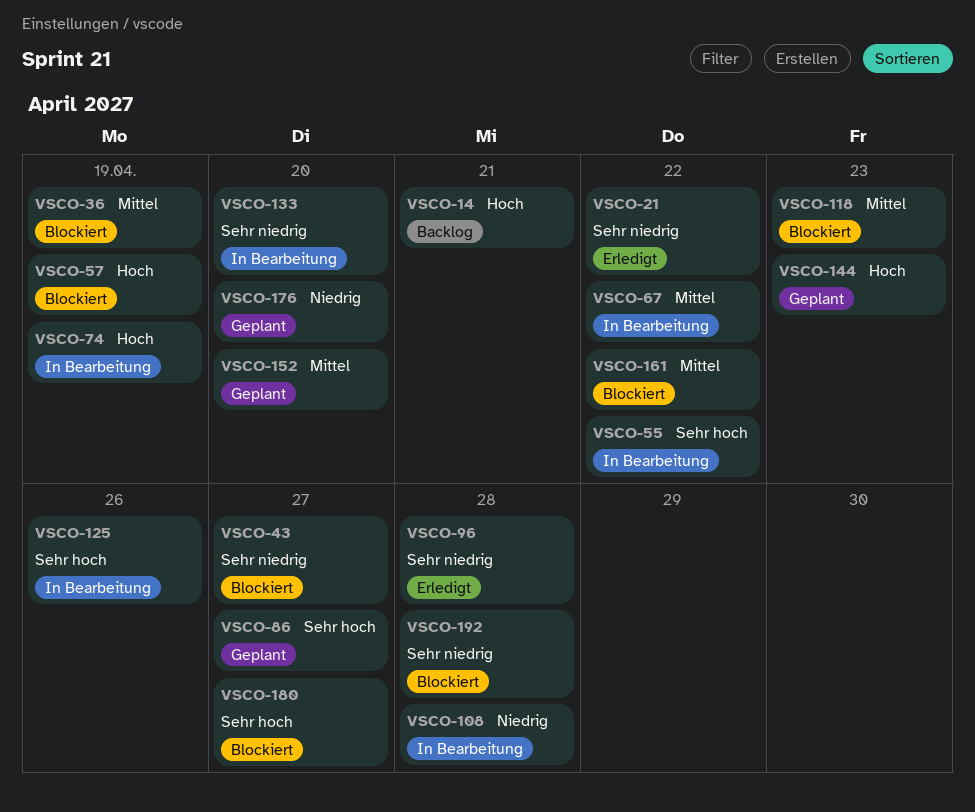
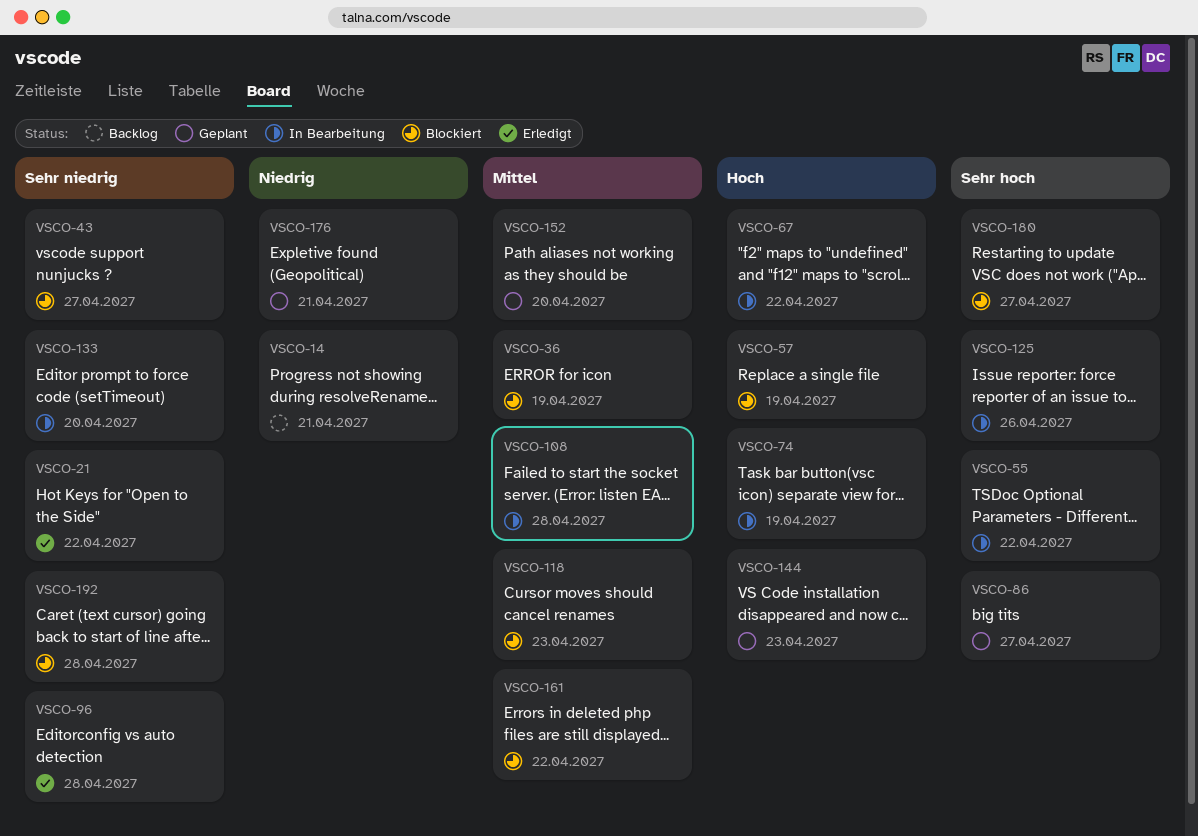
VSCO-14, priority: Hoch -> Niedrig
VSCO-67, priority: Mittel -> Hoch
VSCO-108, priority: Niedrig -> Mittel
VSCO-176, due: Apr 20 -> Apr 21

